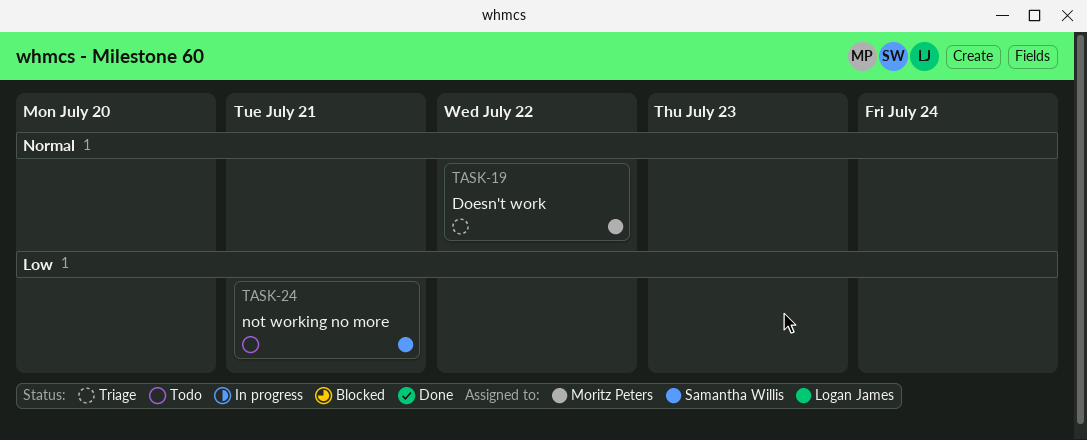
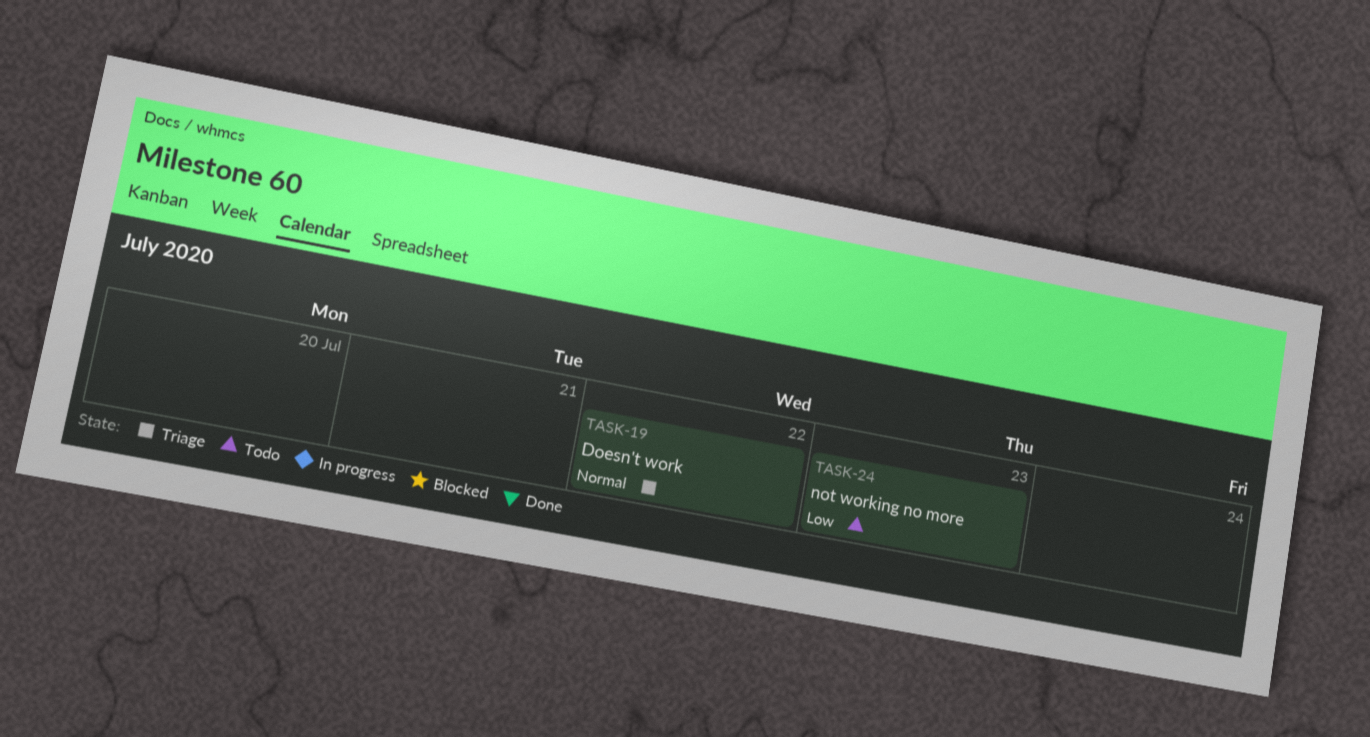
TASK-24, due: Jul 21 -> Jul 23

